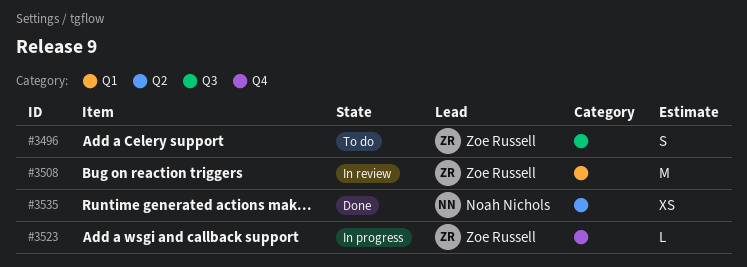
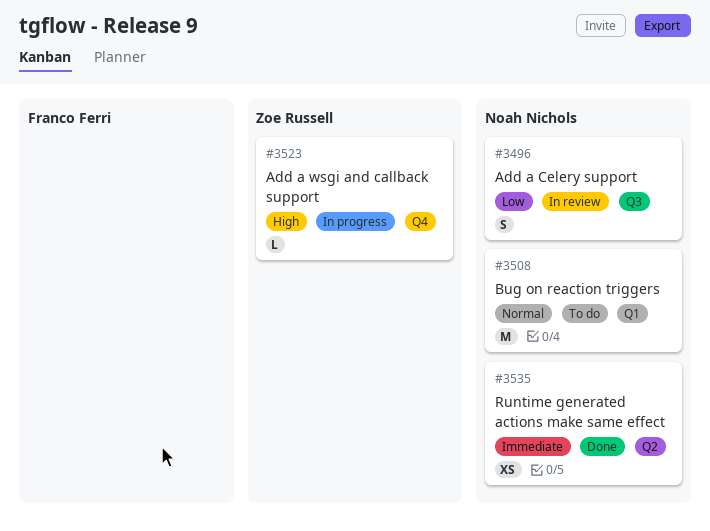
#3496, status: To do -> In review
#3496, owner: Zoe Russell -> Noah Nichols
#3508, status: In review -> To do
#3508, owner: Zoe Russell -> Noah Nichols

